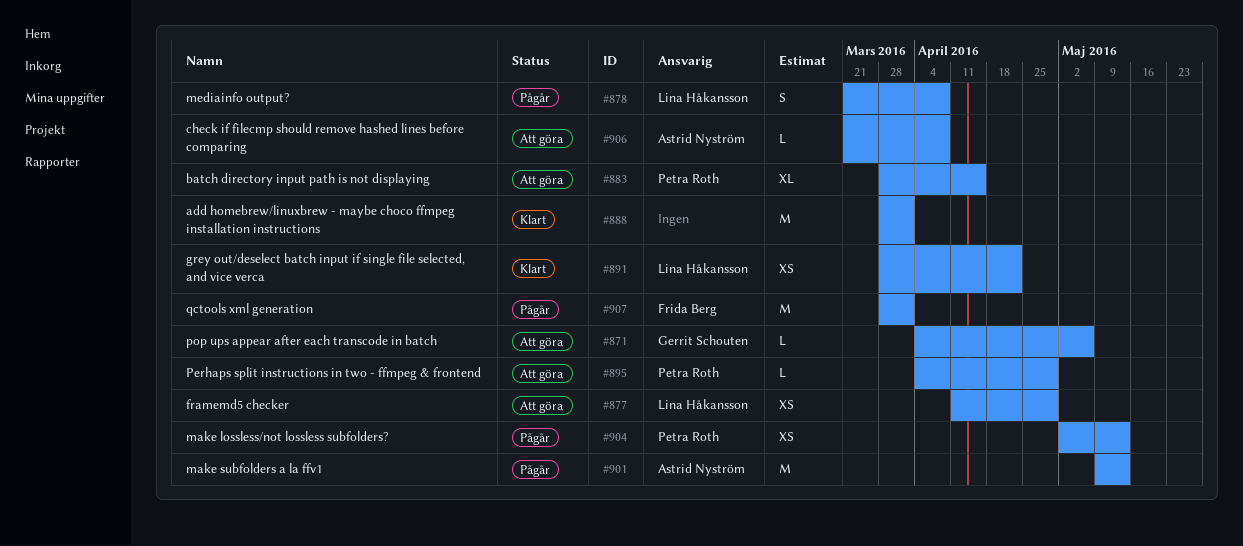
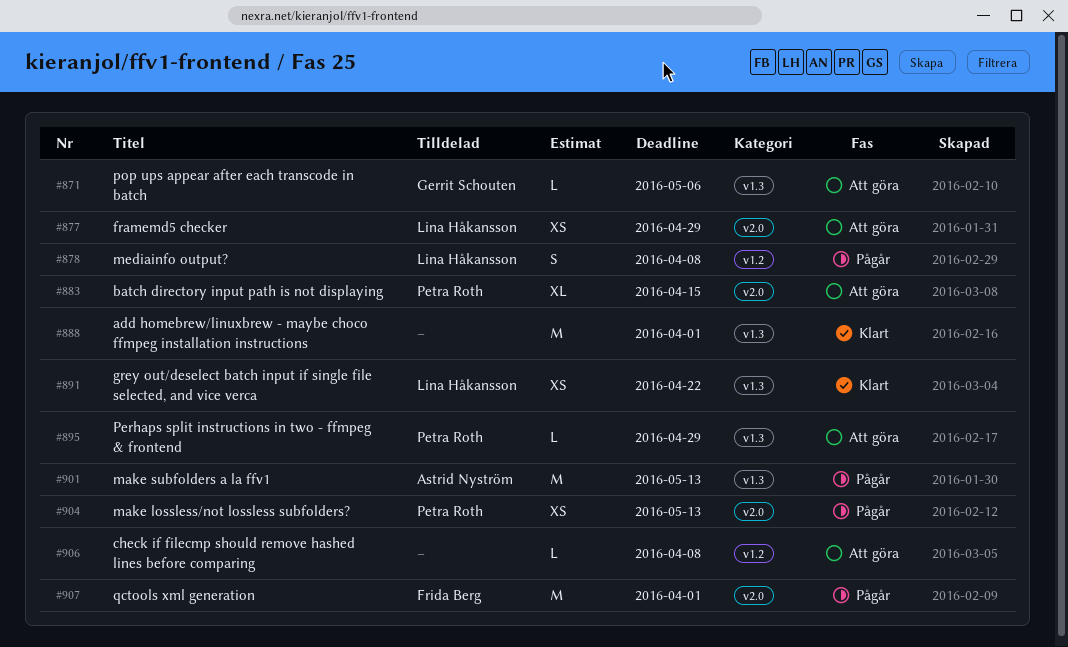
#906, owner: Astrid Nyström -> none

